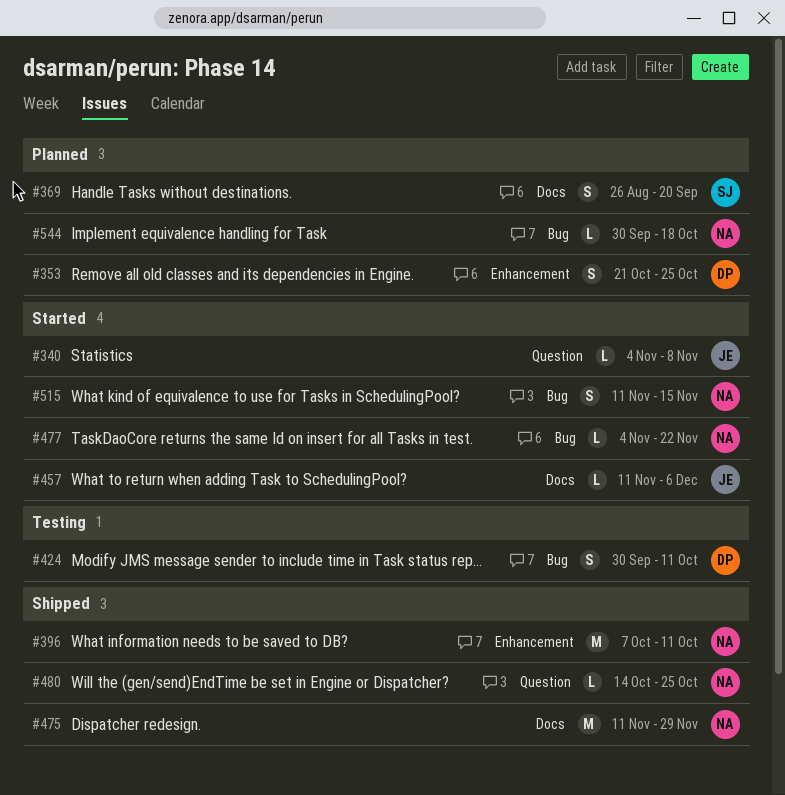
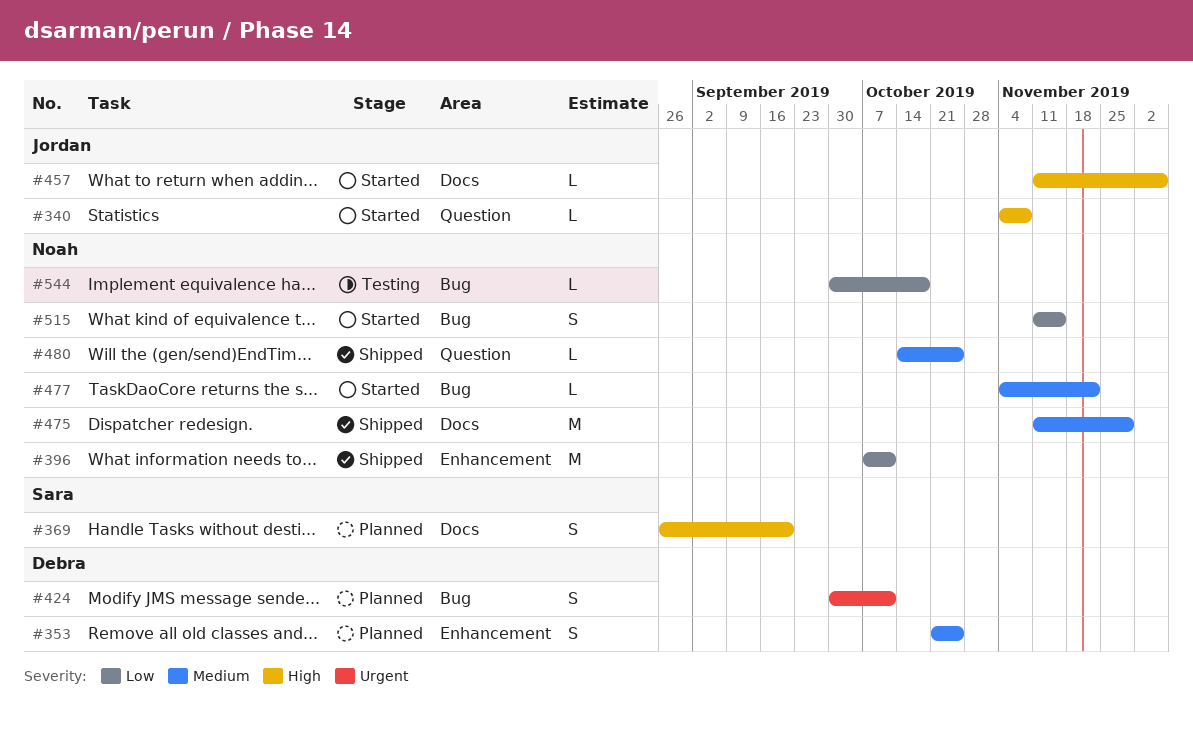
#424, status: Testing -> Planned
#544, status: Planned -> Testing

